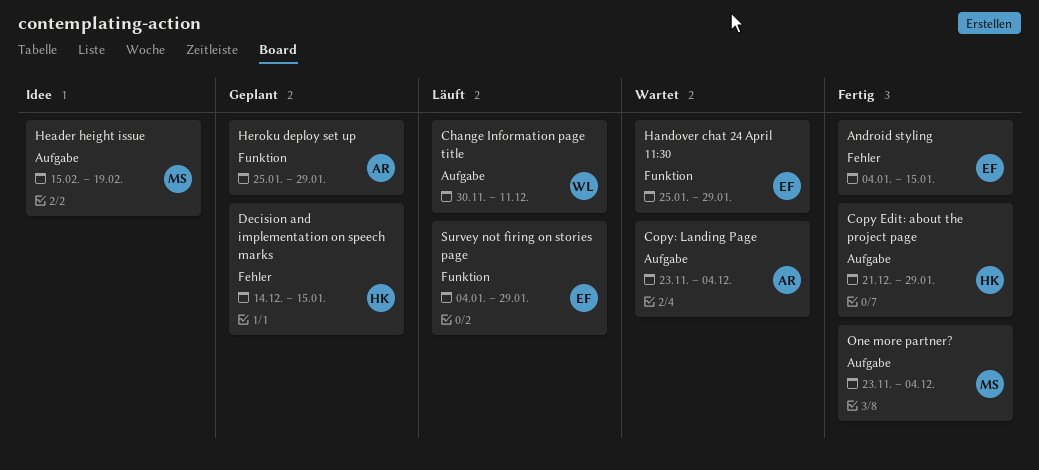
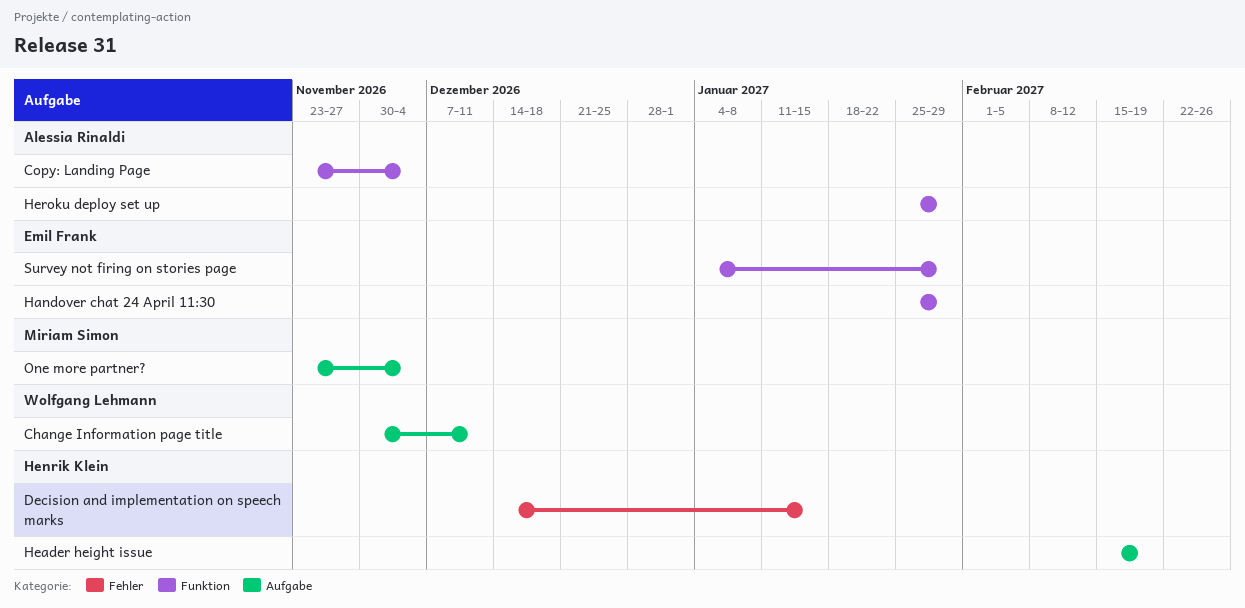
Android styling: present -> none
Copy Edit: about the project page: present -> none
Copy: Landing Page, label: Aufgabe -> Funktion
Header height issue, owner: Miriam Simon -> Henrik Klein

